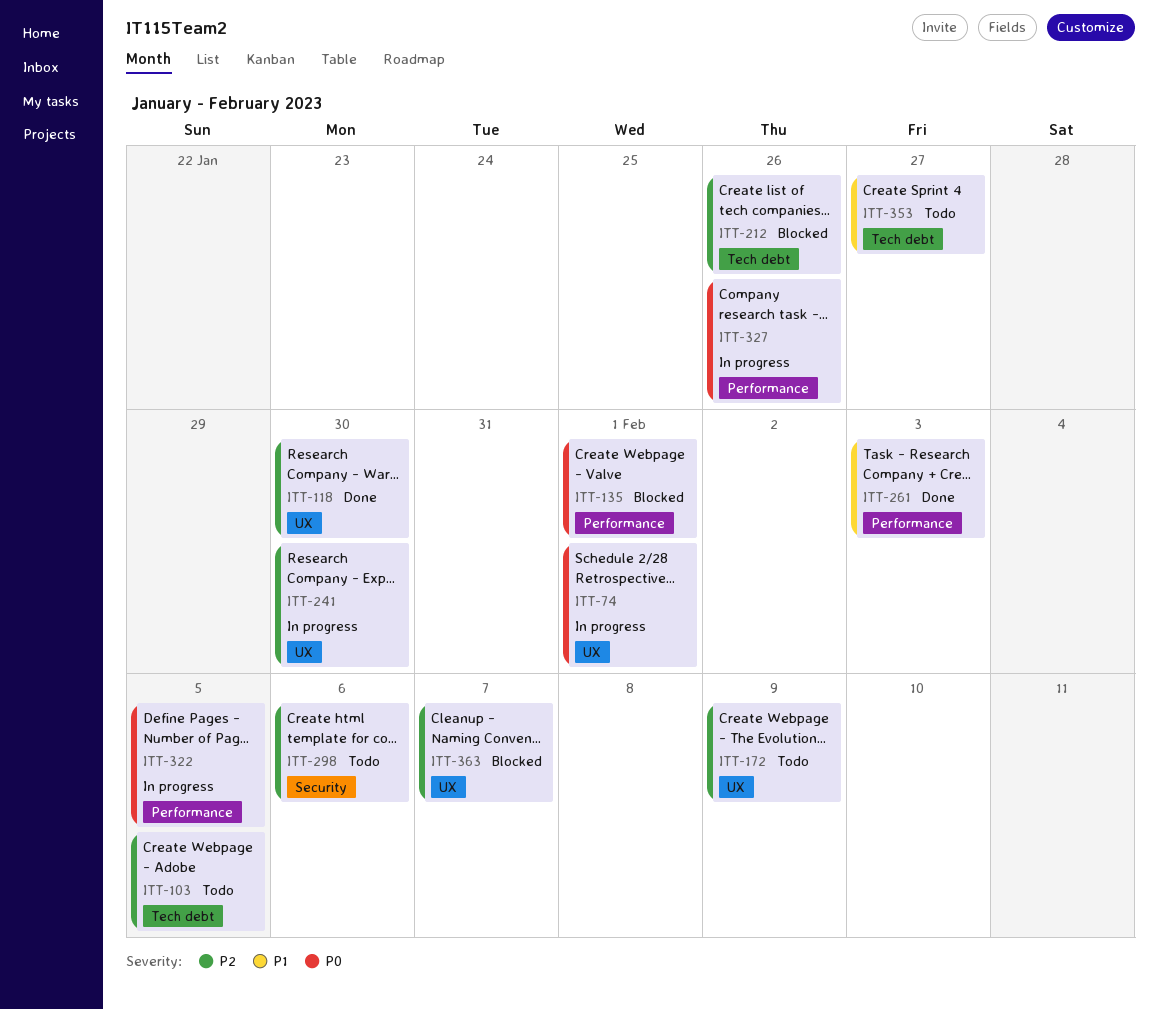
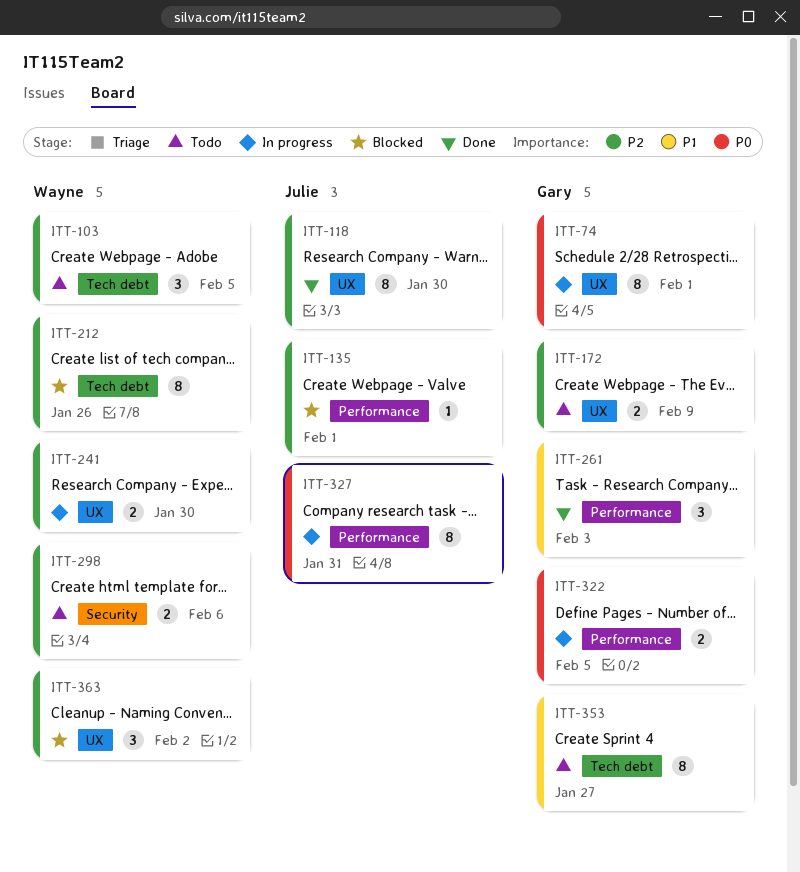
ITT-135, priority: P0 -> P2
ITT-327, due: Jan 26 -> Jan 31
ITT-363, due: Feb 7 -> Feb 2

